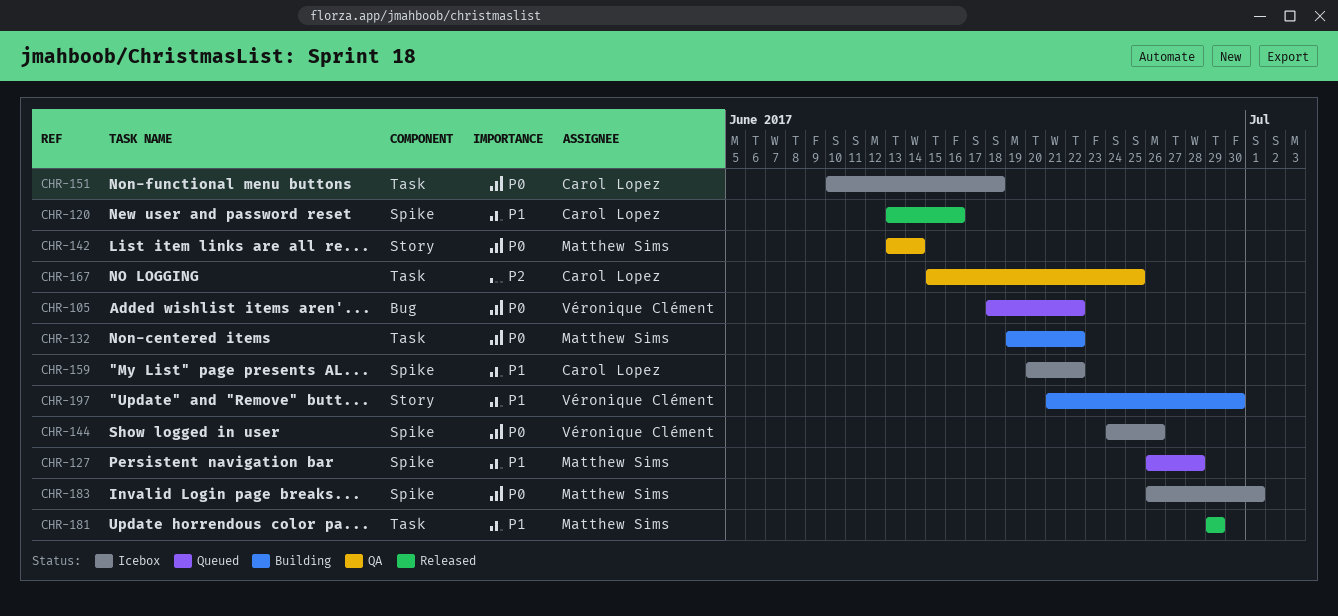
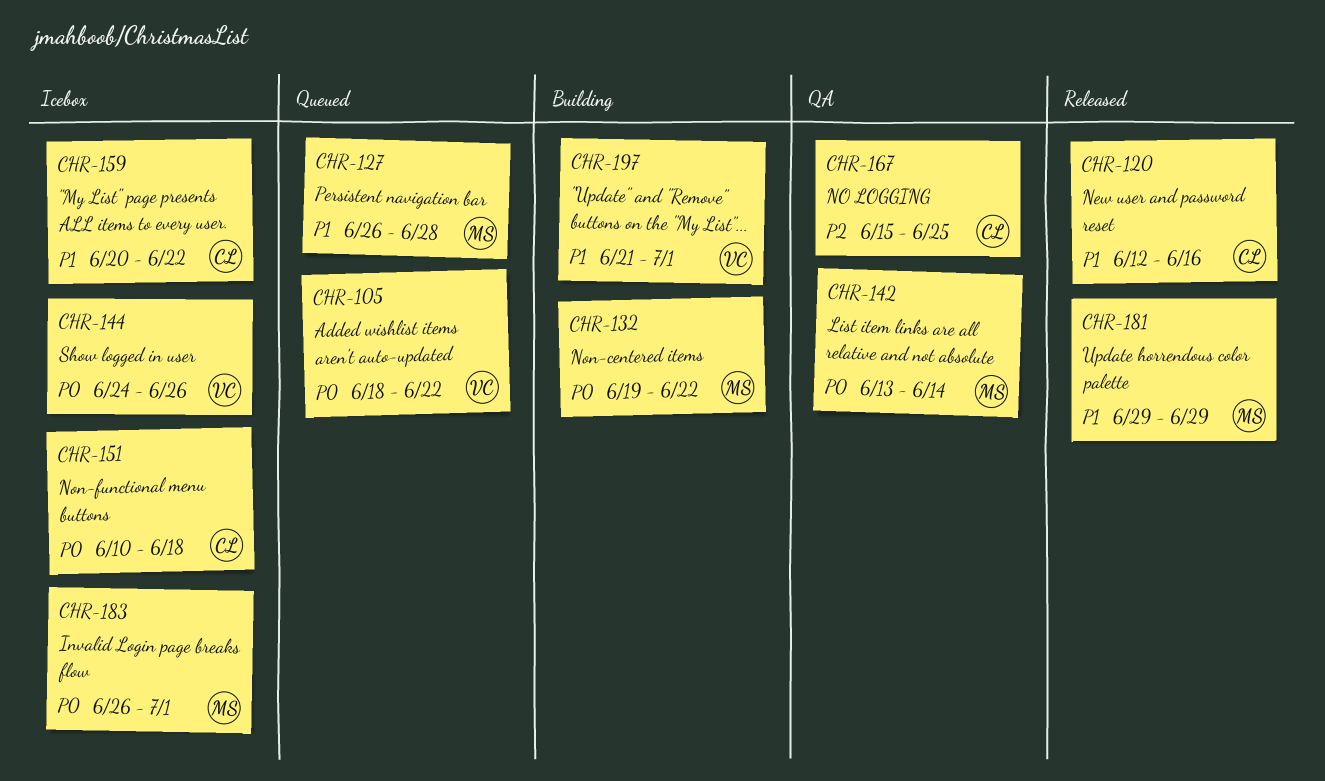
CHR-120, start: Jun 13 -> Jun 12
CHR-197, due: Jun 30 -> Jul 1

